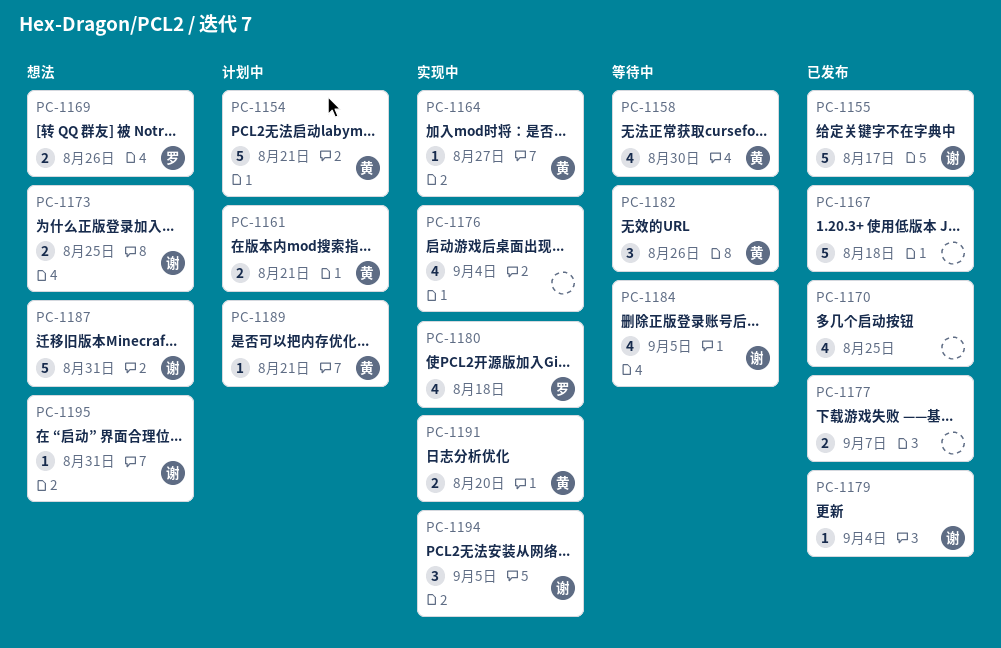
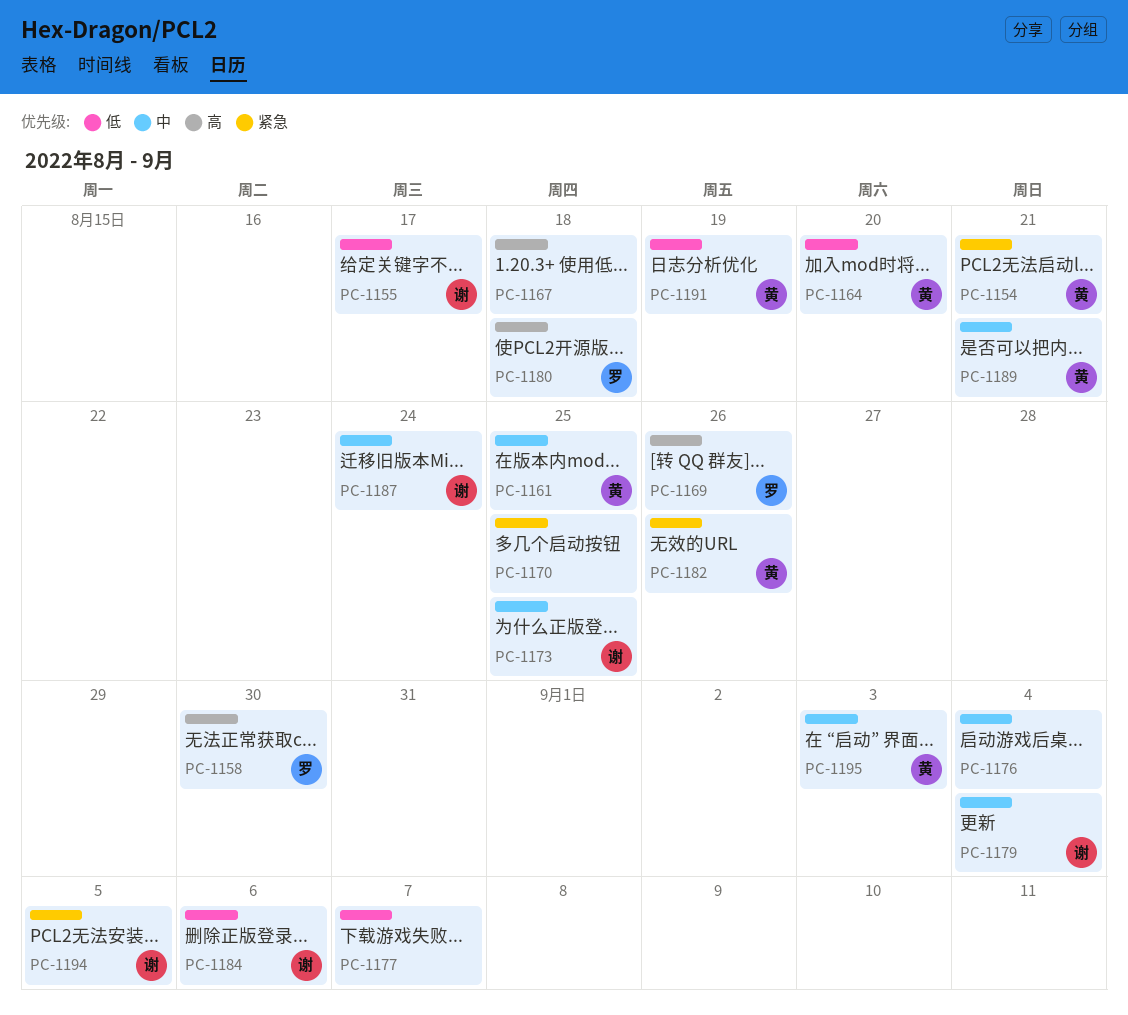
PC-1158, owner: 黄 -> 罗
PC-1161, due: Aug 21 -> Aug 25
PC-1164, due: Aug 27 -> Aug 20
PC-1184, due: Sep 5 -> Sep 6
PC-1187, due: Aug 31 -> Aug 24
PC-1191, due: Aug 20 -> Aug 19
PC-1195, owner: 谢 -> 黄
PC-1195, due: Aug 31 -> Sep 3

